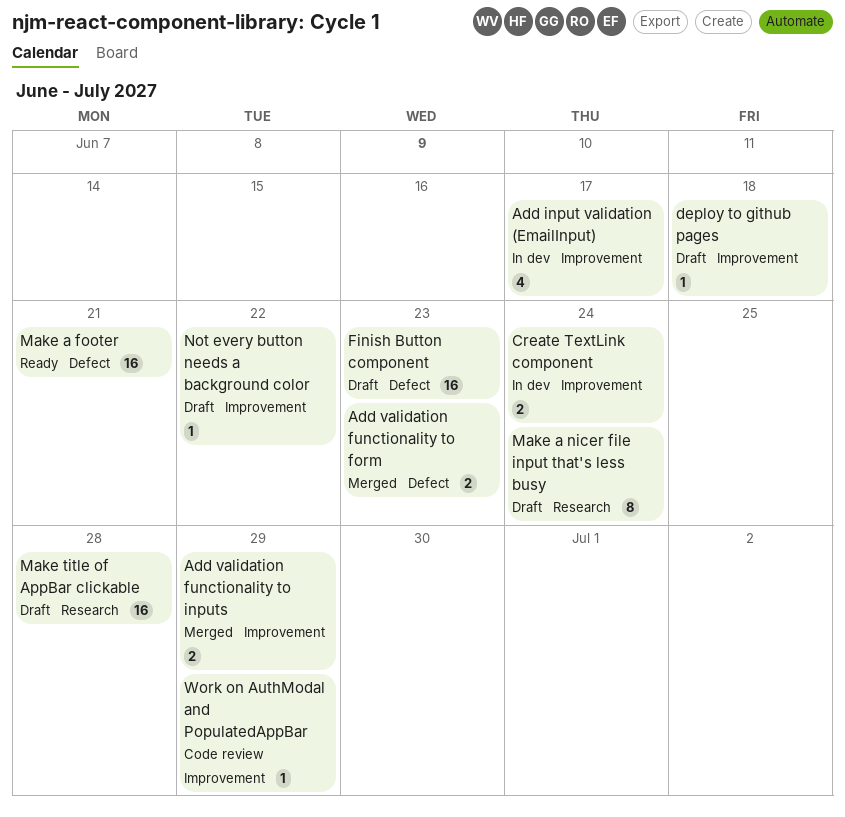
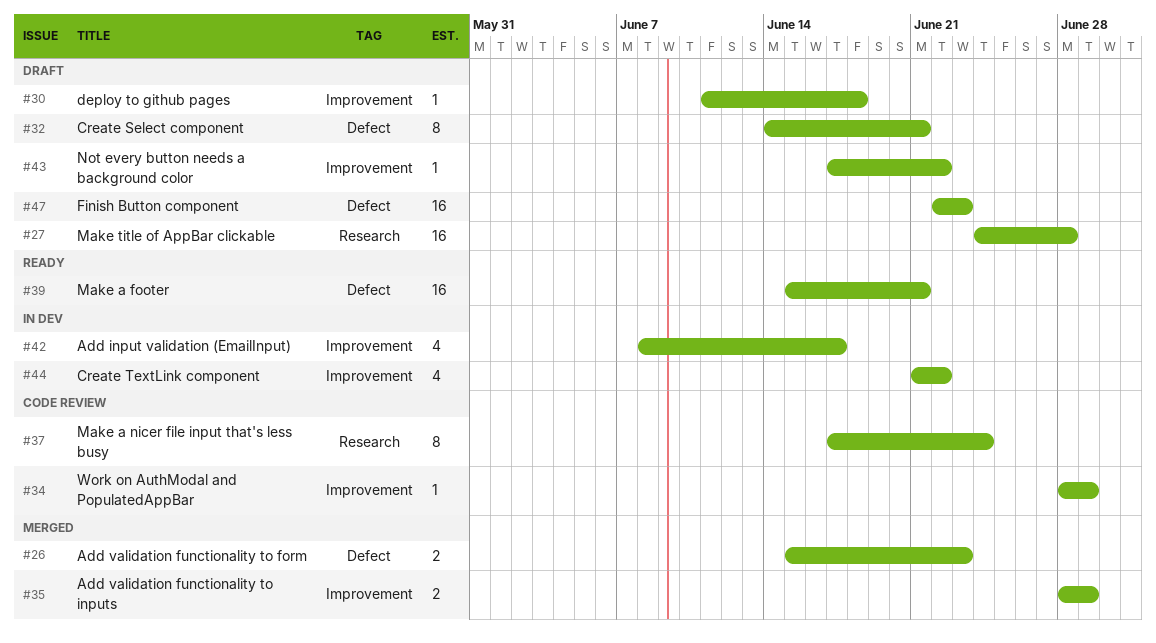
Create Select component: none -> present
Create TextLink component, estimate: 2 -> 4
Create TextLink component, due: Jun 24 -> Jun 22
Make a nicer file input that's less busy, status: Draft -> Code review

